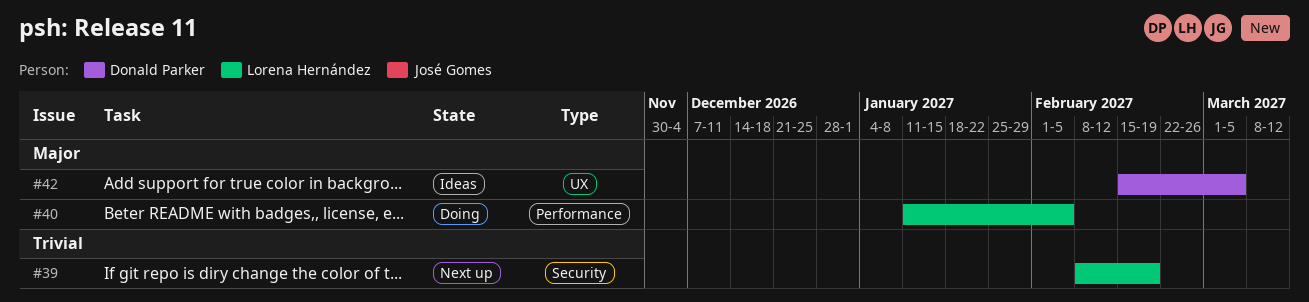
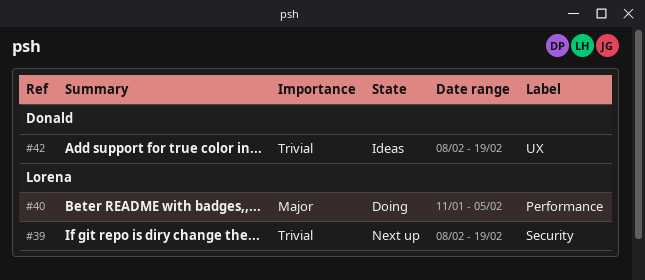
#42, priority: Major -> Trivial
#42, start: Feb 15 -> Feb 8
#42, due: Mar 5 -> Feb 19

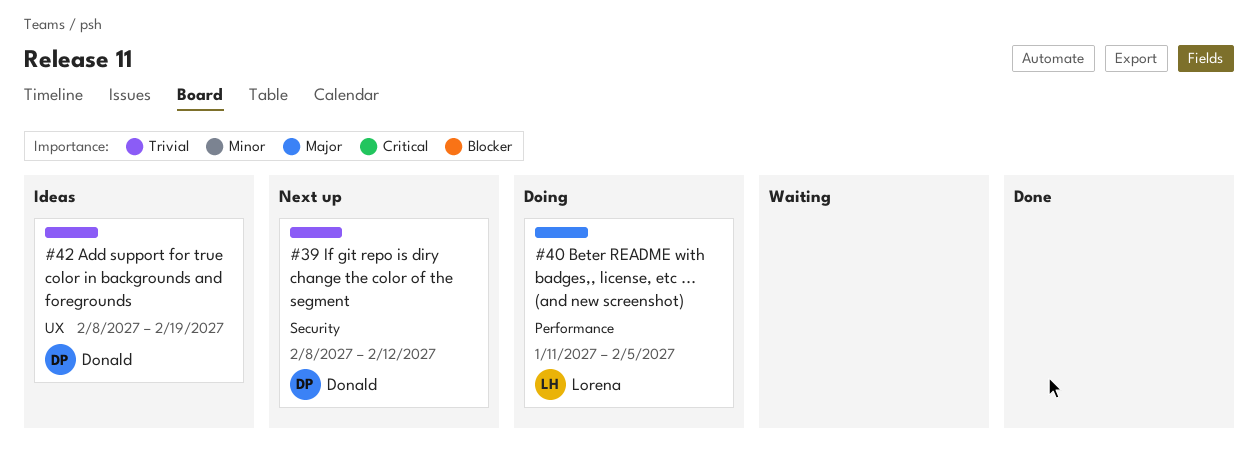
#39, owner: Lorena -> Donald
#39, due: Feb 19 -> Feb 12

